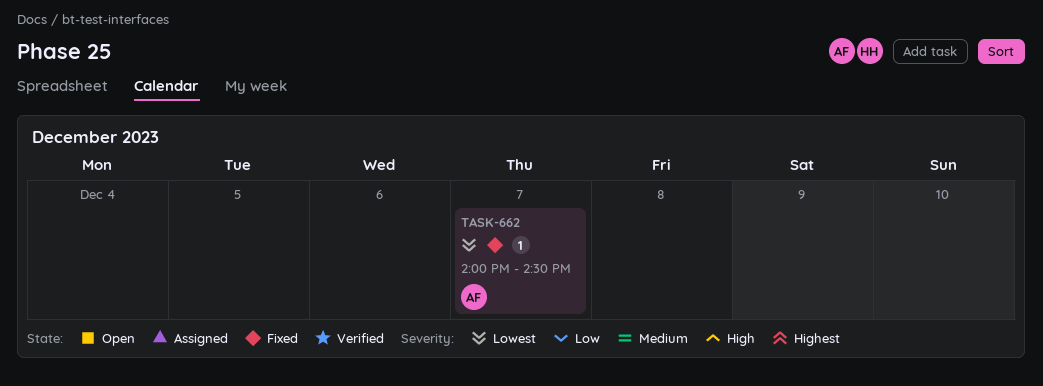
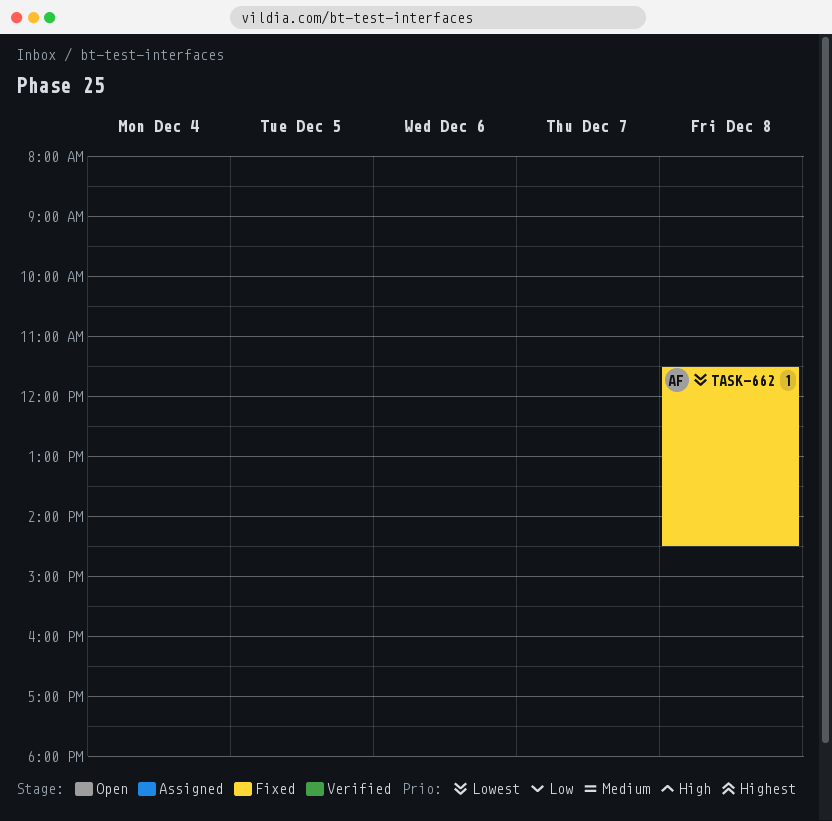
TASK-662, day: Dec 7 -> Dec 8
TASK-662, begins: 14:00 -> 11:30

